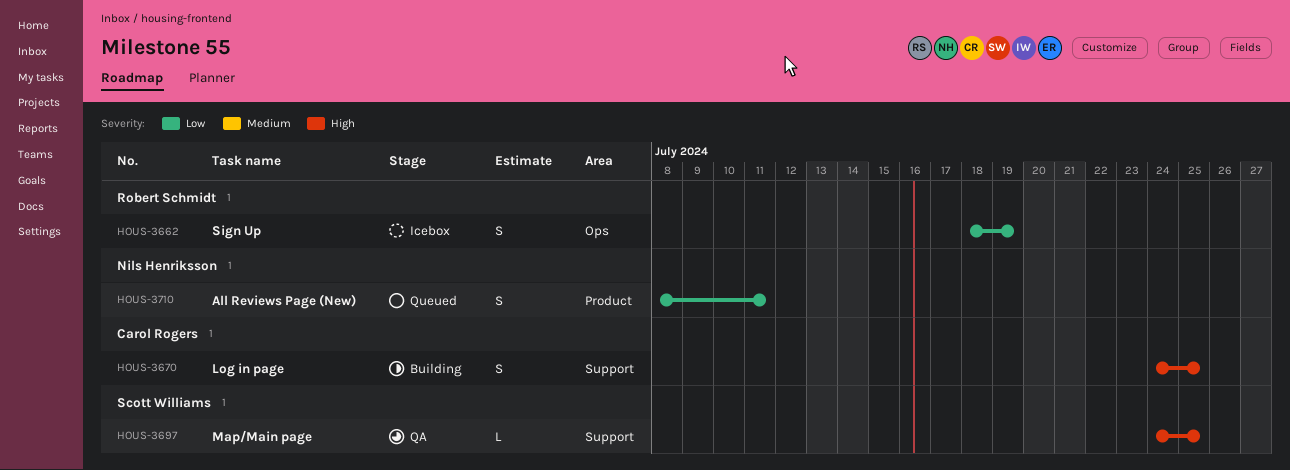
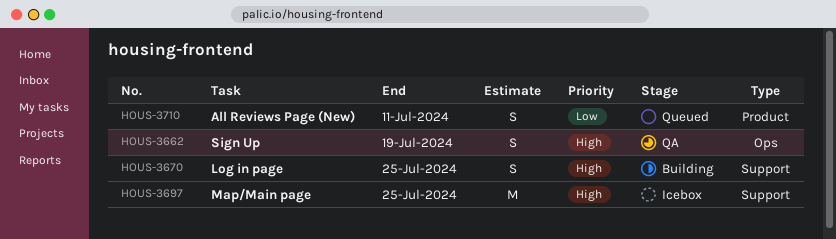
HOUS-3662, status: Icebox -> QA
HOUS-3662, priority: Low -> High
HOUS-3697, status: QA -> Icebox
HOUS-3697, estimate: L -> M

